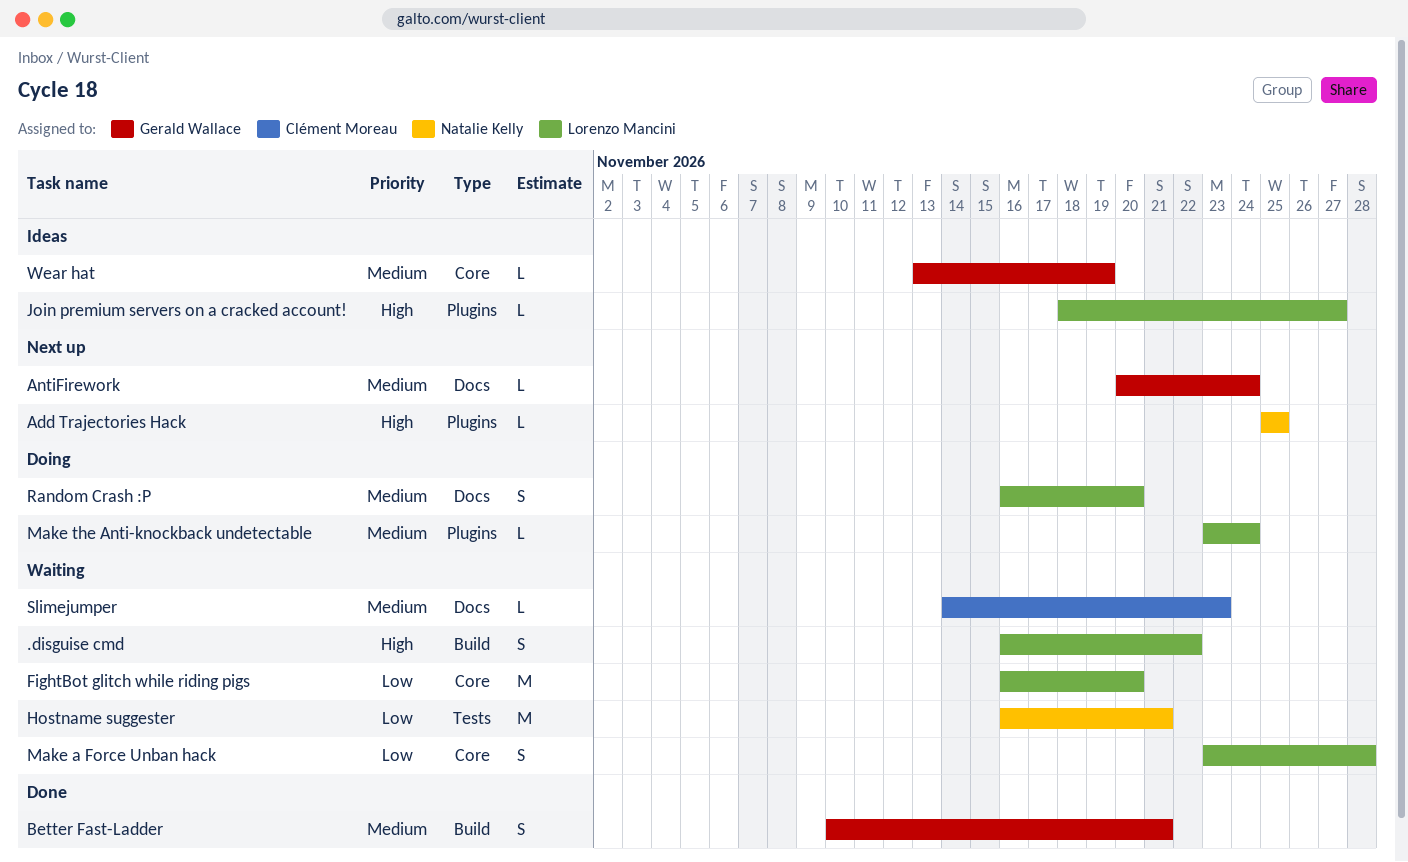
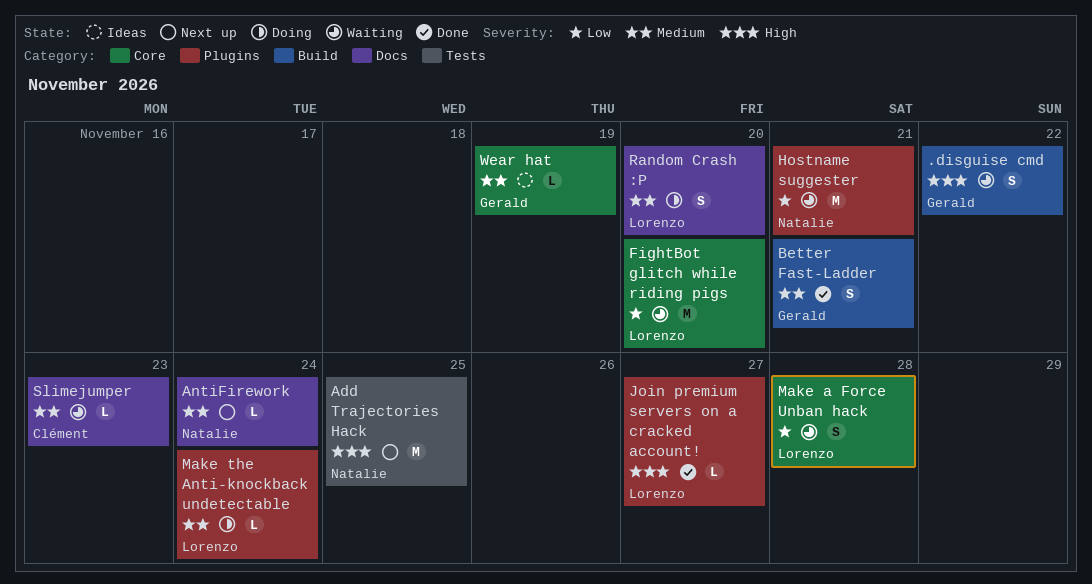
.disguise cmd, owner: Lorenzo Mancini -> Gerald Wallace
Add Trajectories Hack, label: Plugins -> Tests
Add Trajectories Hack, estimate: L -> M
AntiFirework, owner: Gerald Wallace -> Natalie Kelly
Hostname suggester, label: Tests -> Plugins
Join premium servers on a cracked account!, status: Ideas -> Done

